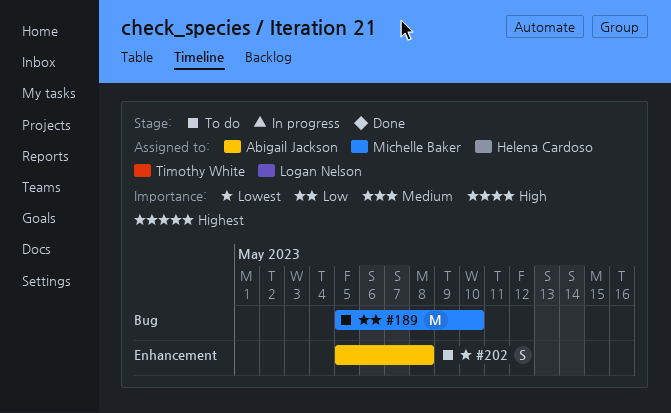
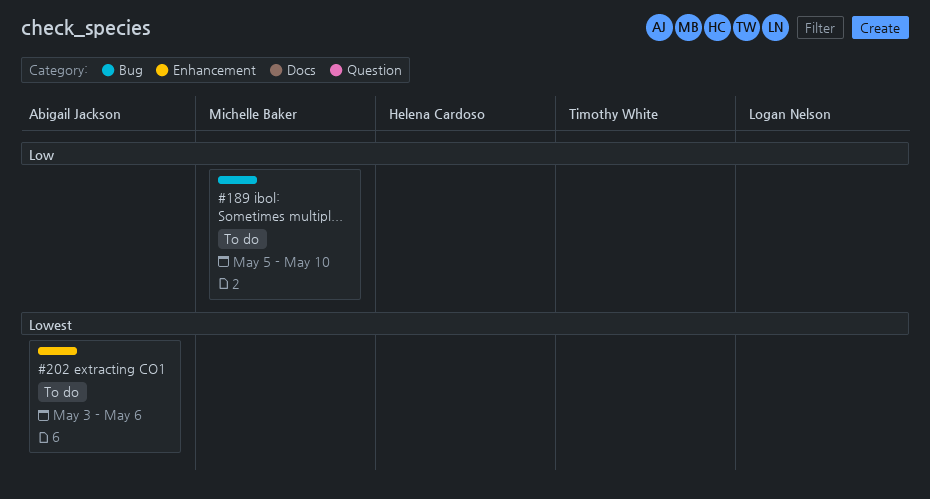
#202, start: May 5 -> May 3
#202, due: May 8 -> May 6

